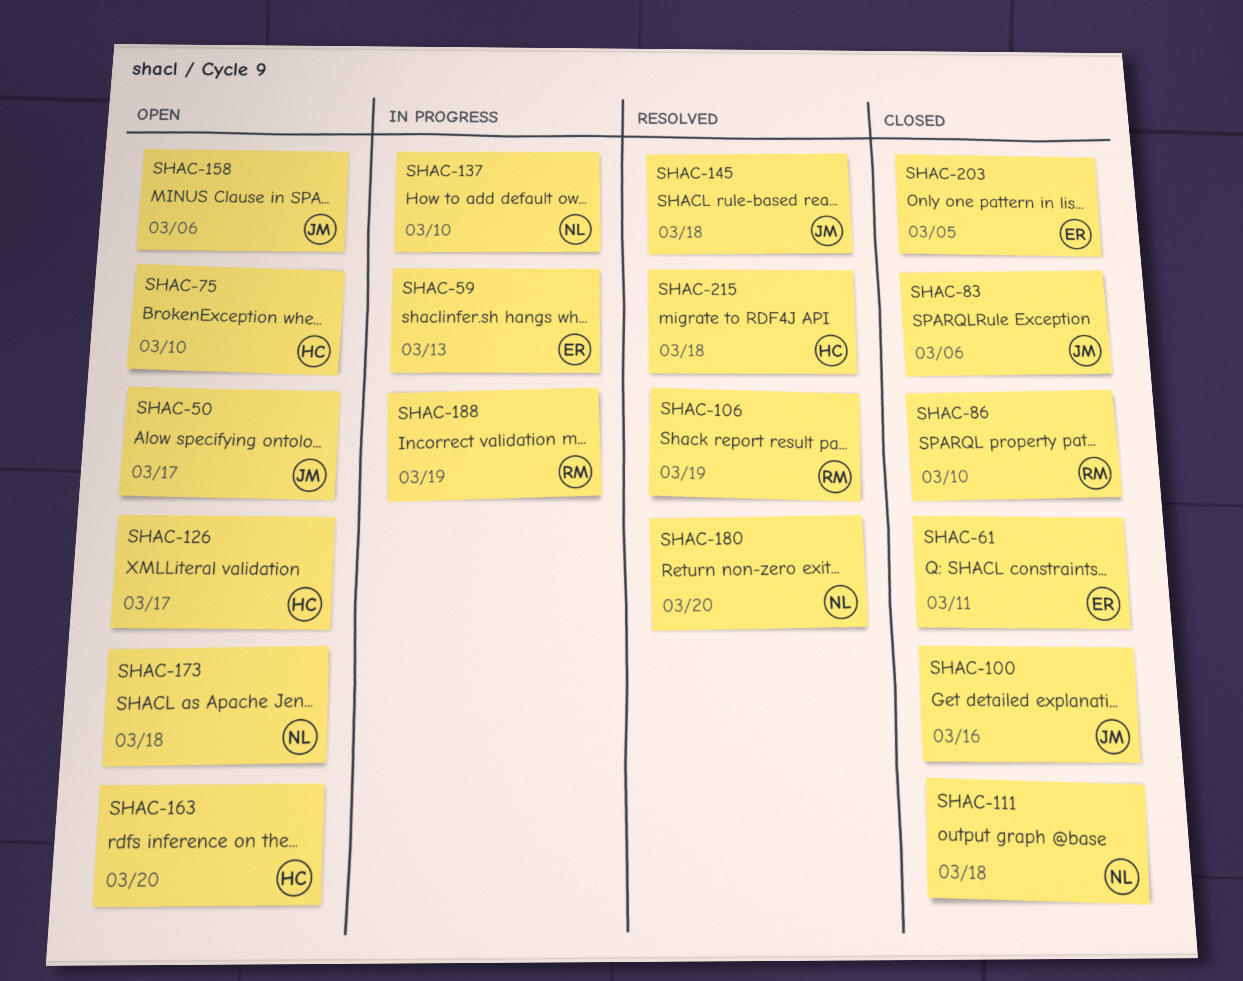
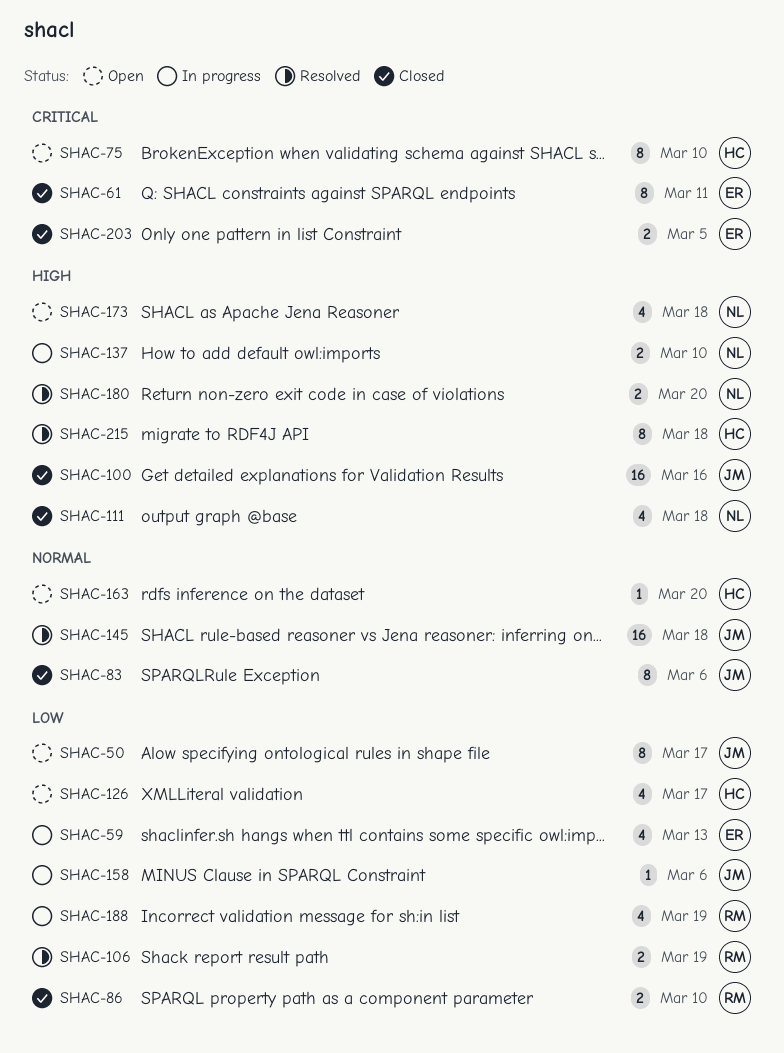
SHAC-158, status: Open -> In progress

